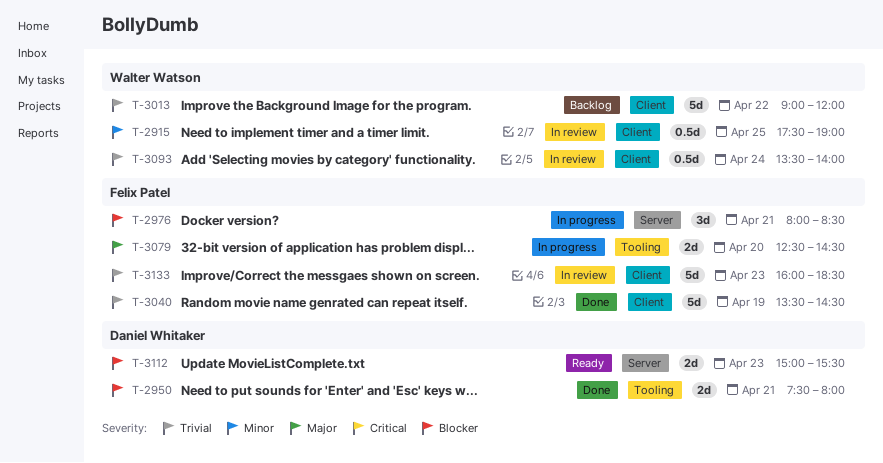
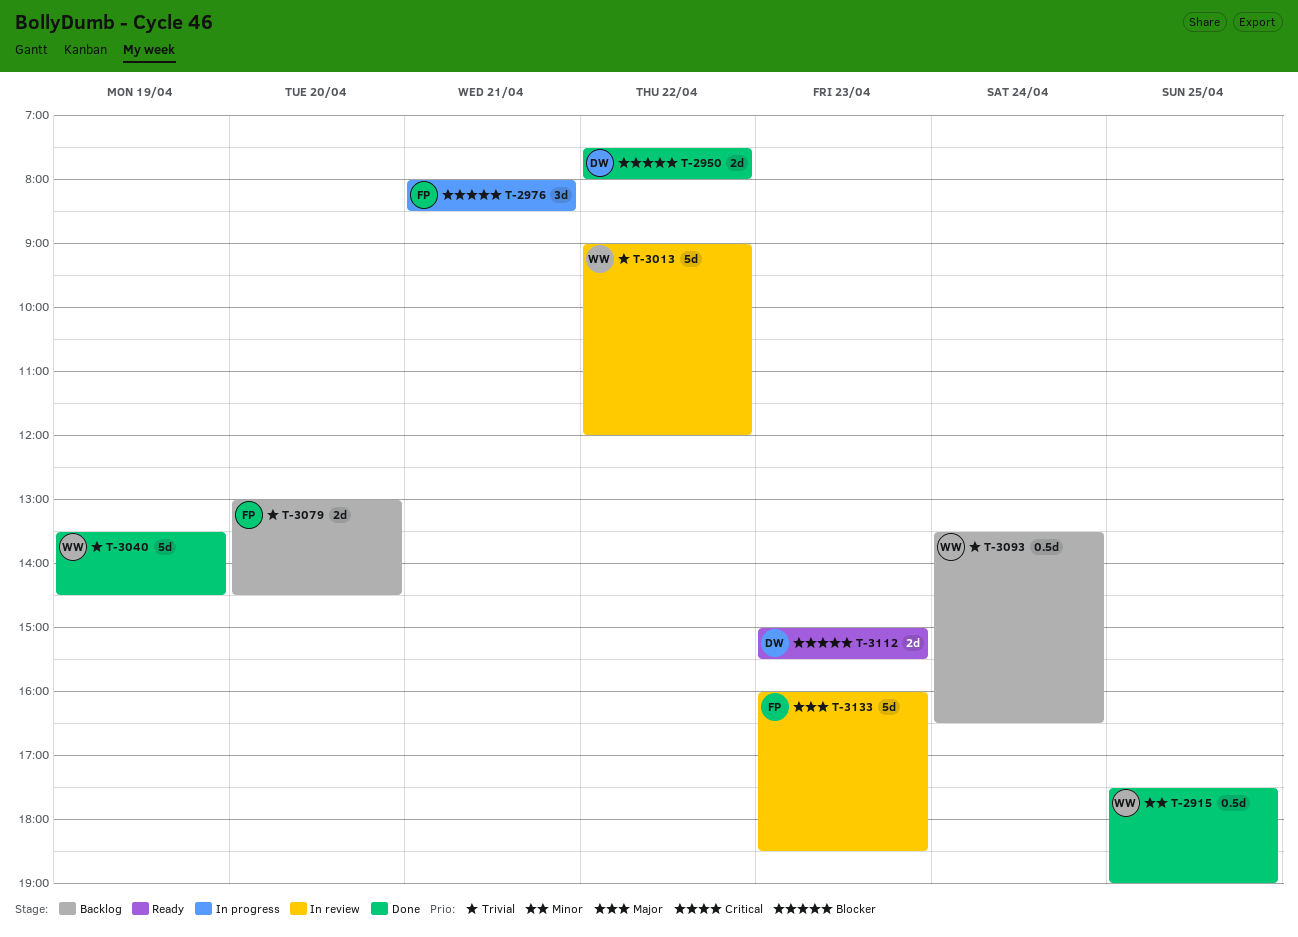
T-2915, status: In review -> Done
T-2950, day: Apr 21 -> Apr 22
T-3013, status: Backlog -> In review
T-3040, owner: Felix Patel -> Walter Watson
T-3079, status: In progress -> Backlog
T-3079, priority: Major -> Trivial
T-3079, begins: 12:30 -> 13:00
T-3093, status: In review -> Backlog
T-3093, ends: 14:00 -> 16:30
T-3133, priority: Trivial -> Major

